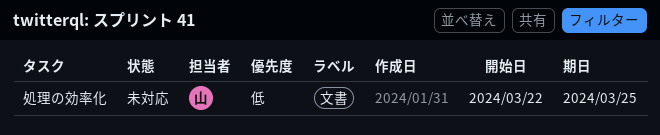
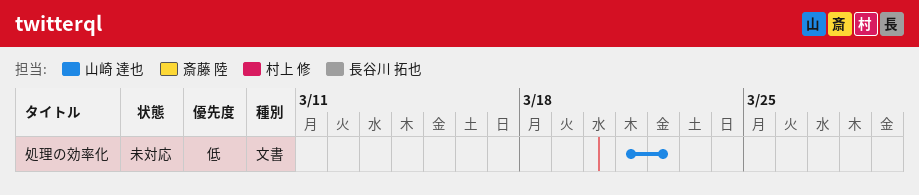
処理の効率化, start: Mar 22 -> Mar 21
処理の効率化, due: Mar 25 -> Mar 22

